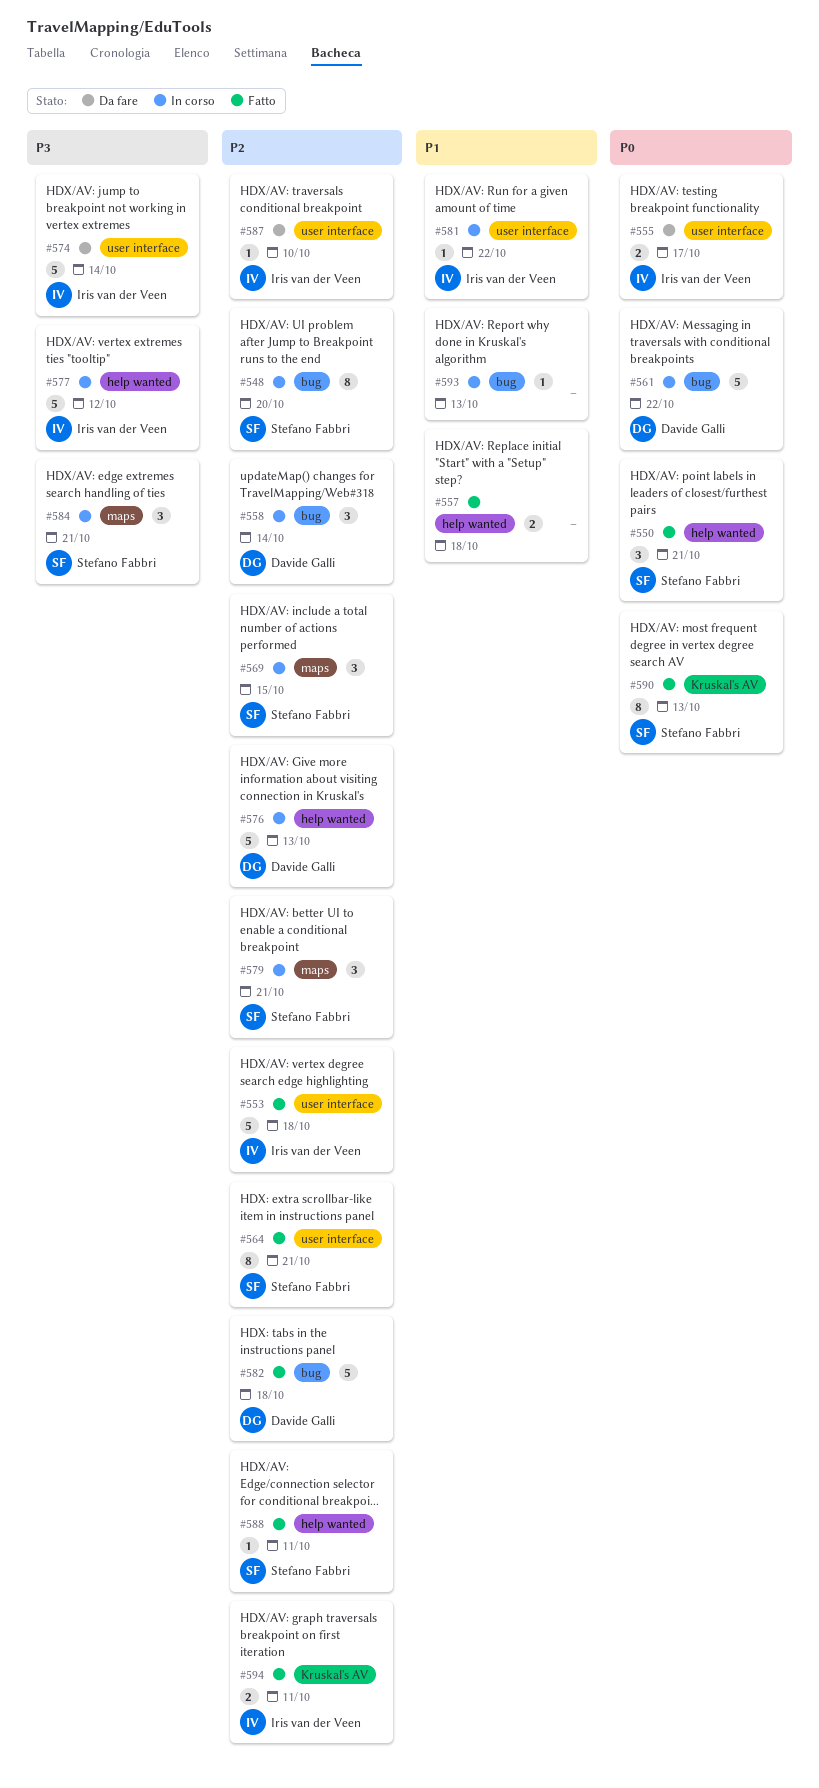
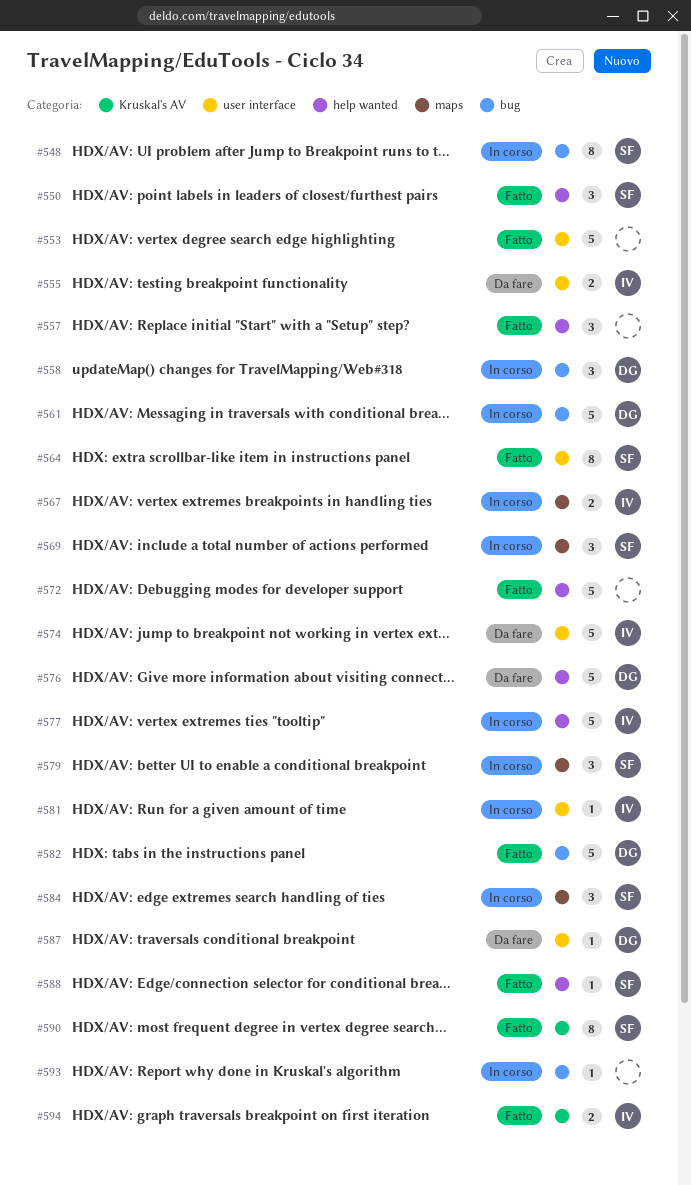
#553, owner: Iris van der Veen -> none
#557, estimate: 2 -> 3
#567: none -> present
#572: none -> present
#576, status: In corso -> Da fare
#587, owner: Iris van der Veen -> Davide Galli

